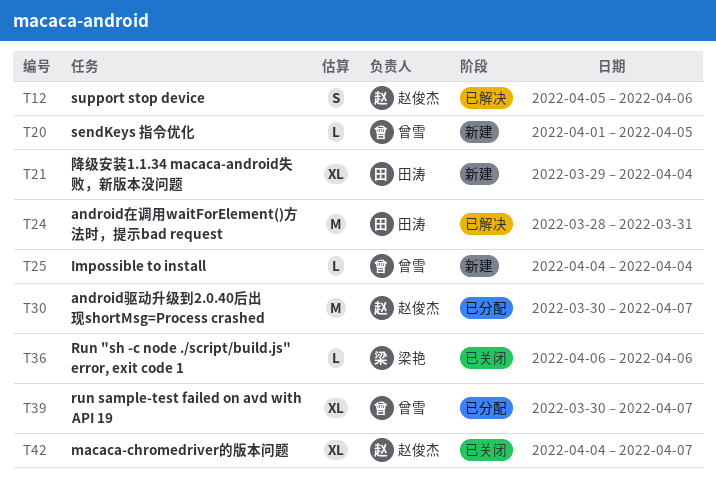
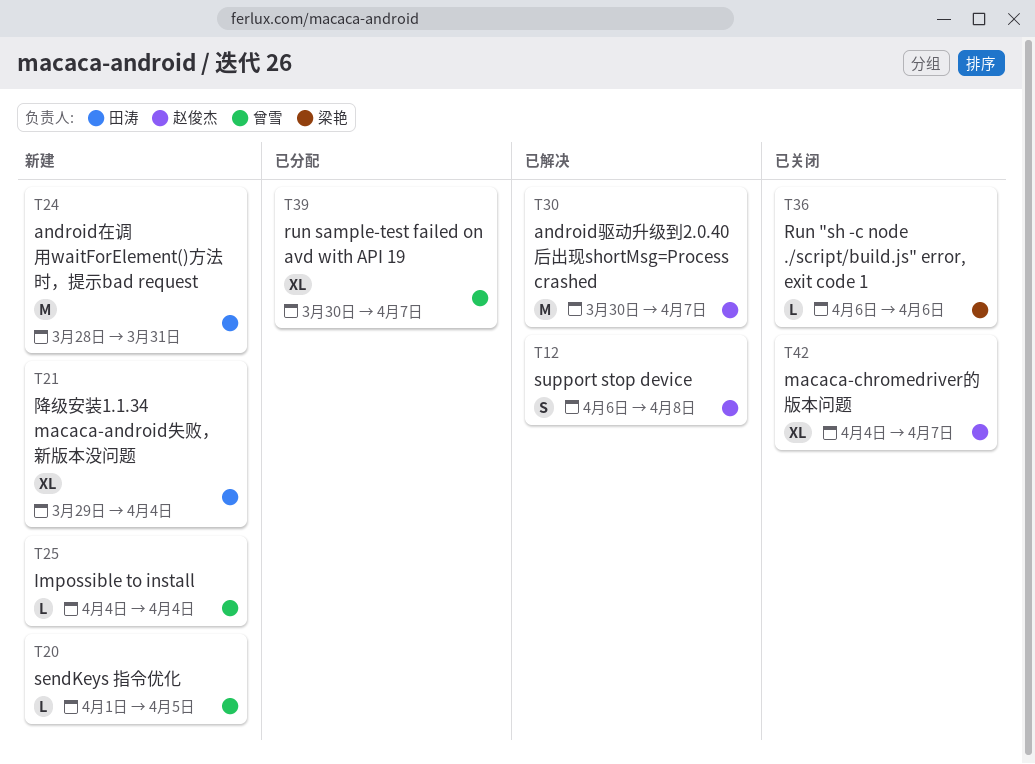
T12, start: Apr 5 -> Apr 6
T12, due: Apr 6 -> Apr 8
T24, status: 已解决 -> 新建
T30, status: 已分配 -> 已解决

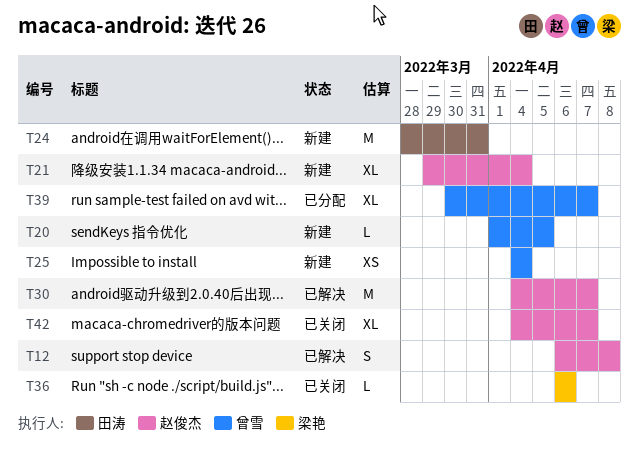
T21, owner: 田涛 -> 赵俊杰
T25, estimate: L -> XS
T30, start: Mar 30 -> Apr 4

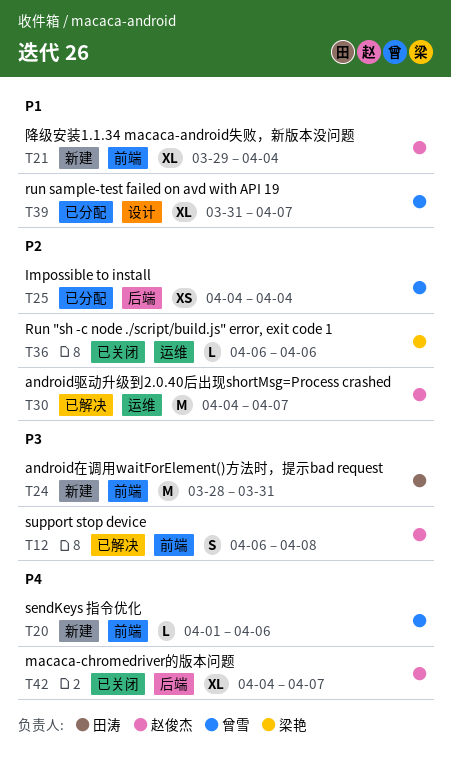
T20, due: Apr 5 -> Apr 6
T25, status: 新建 -> 已分配
T39, start: Mar 30 -> Mar 31

